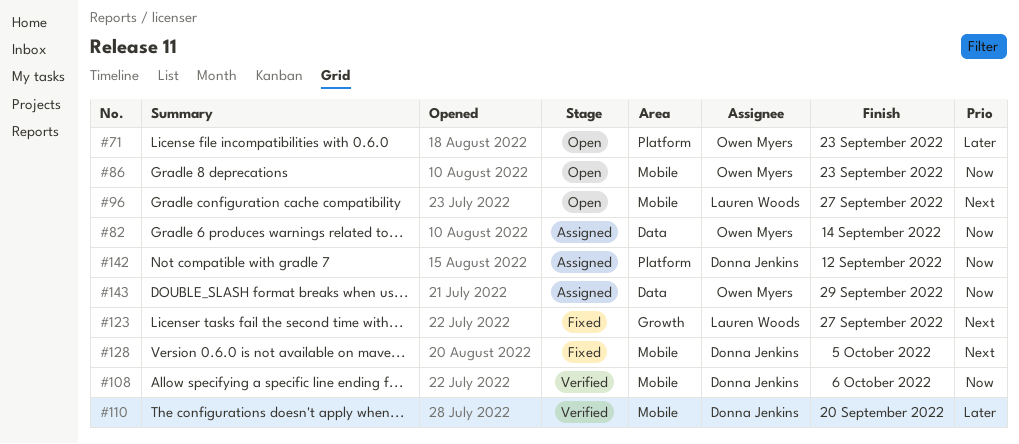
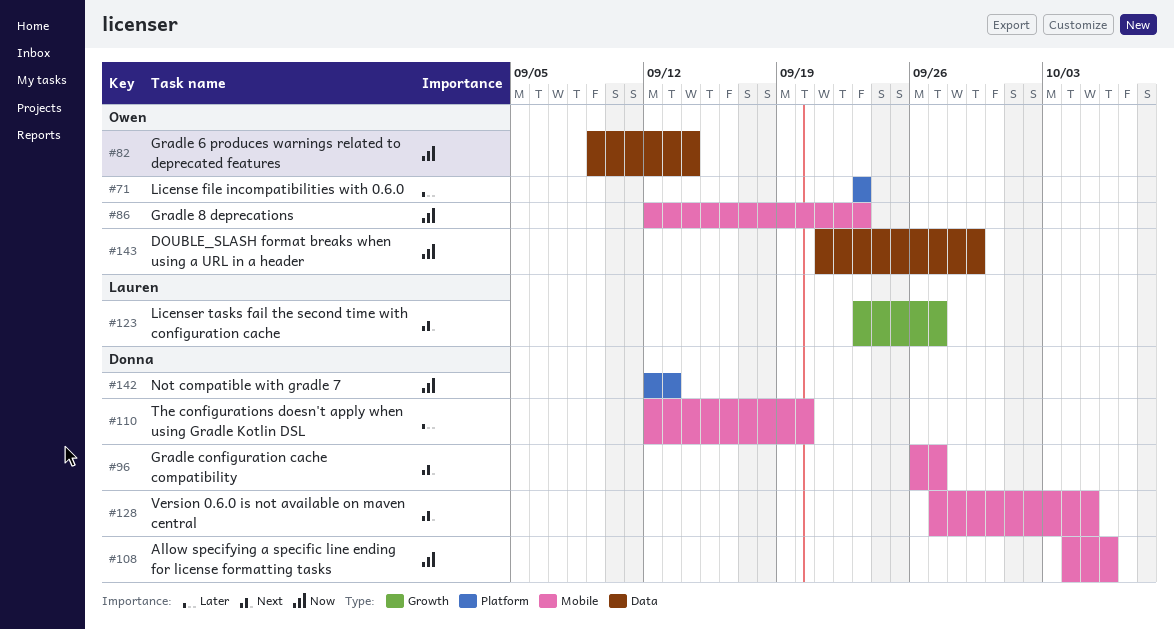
#96, owner: Lauren Woods -> Donna Jenkins
#142, due: Sep 12 -> Sep 13

